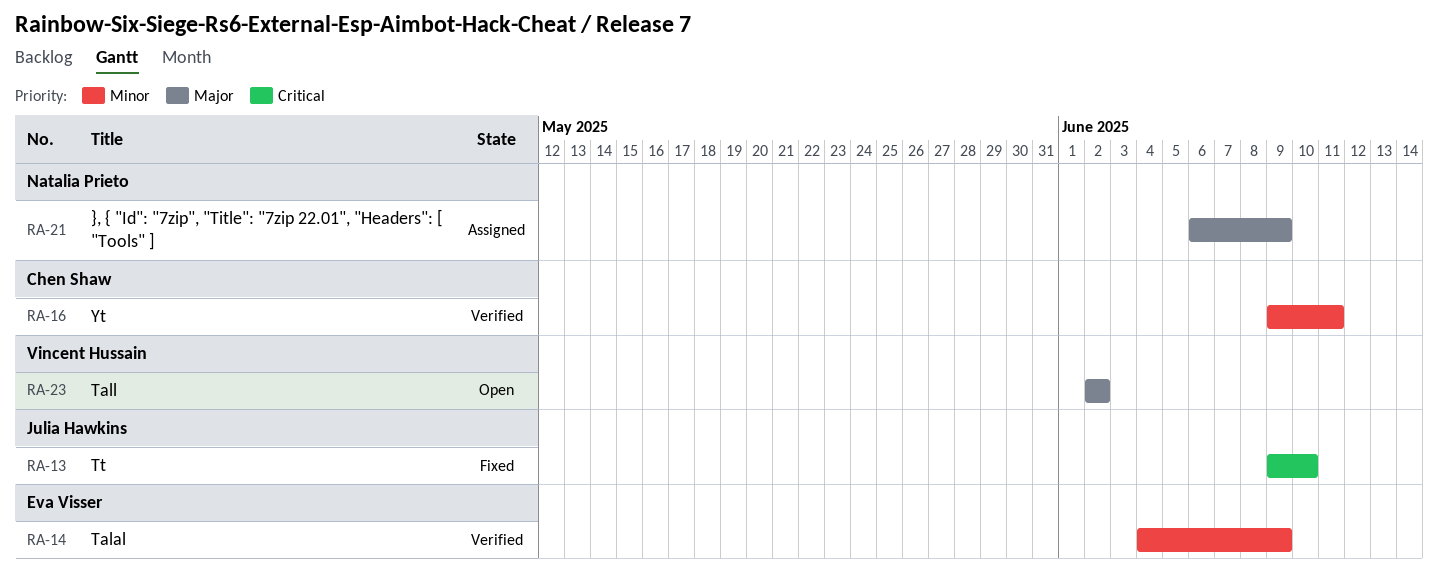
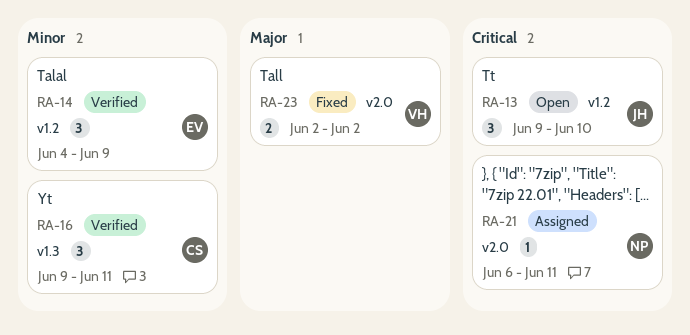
RA-13, status: Fixed -> Open
RA-21, priority: Major -> Critical
RA-21, due: Jun 9 -> Jun 11
RA-23, status: Open -> Fixed

